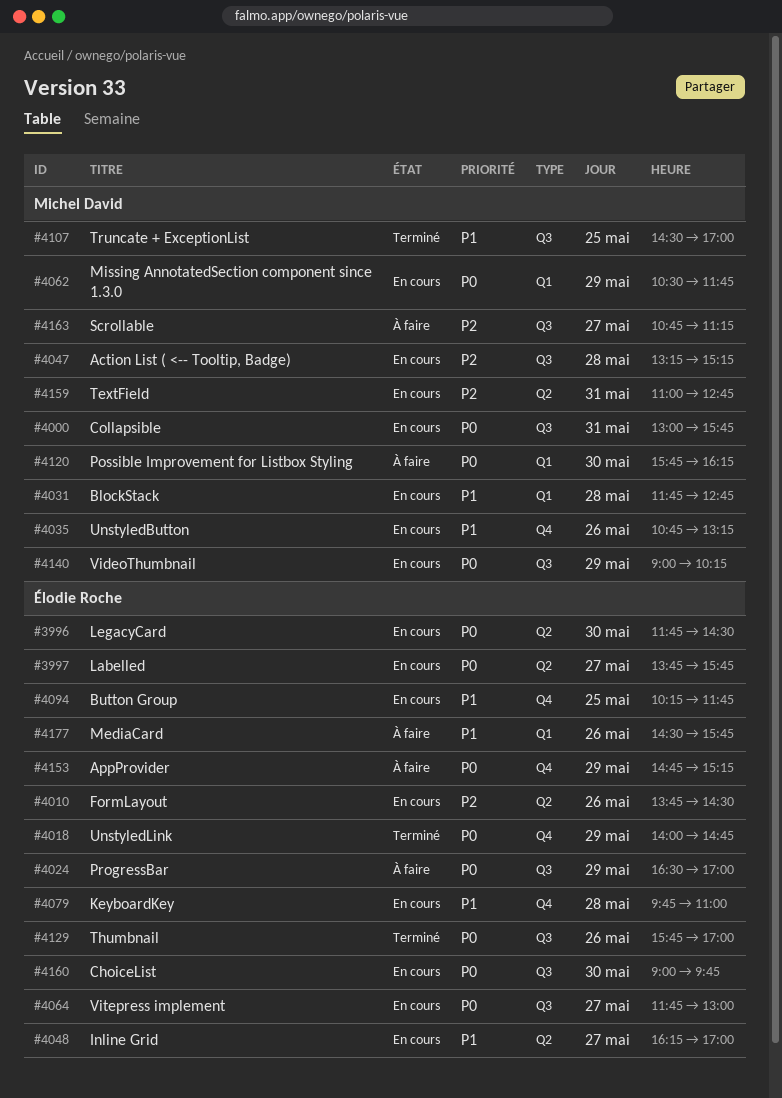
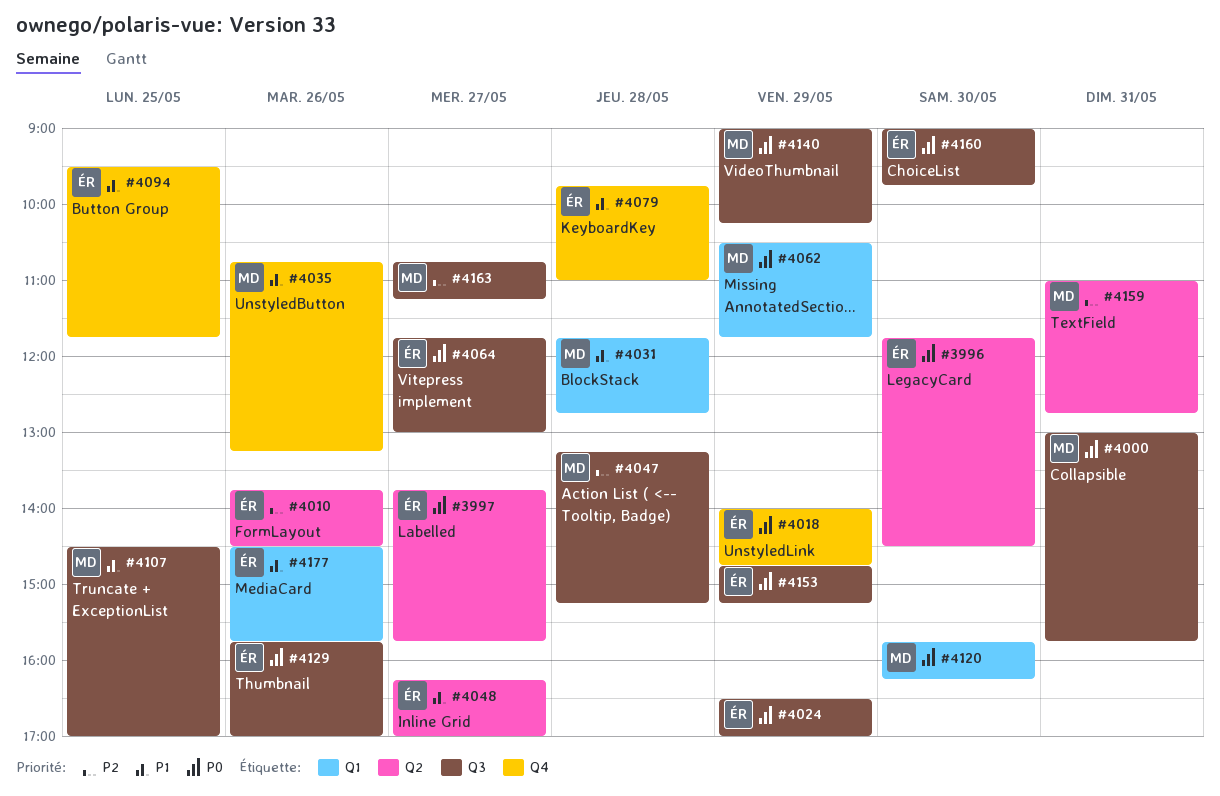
#4094, begins: 10:15 -> 09:30
#4153, label: Q4 -> Q3

